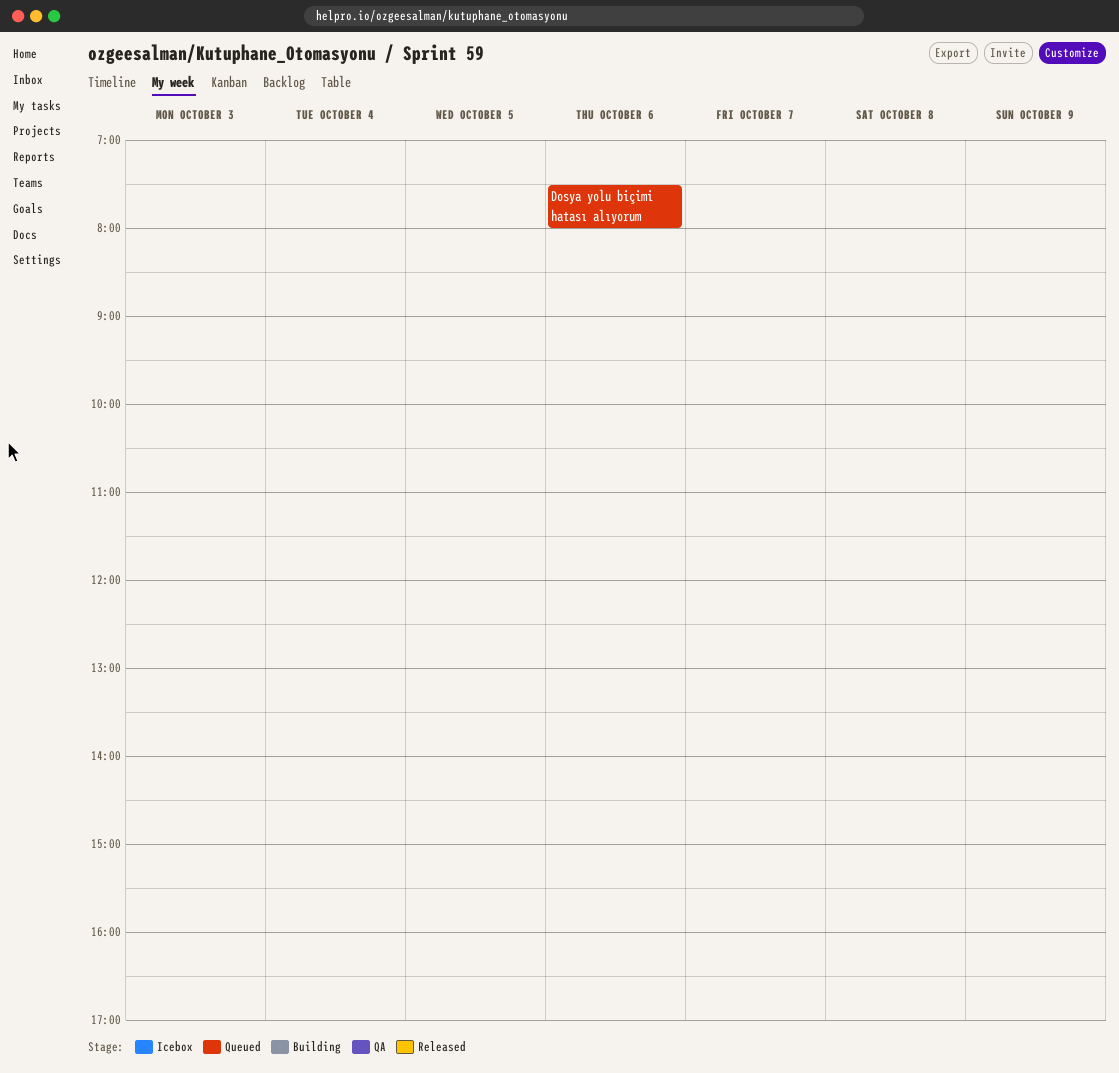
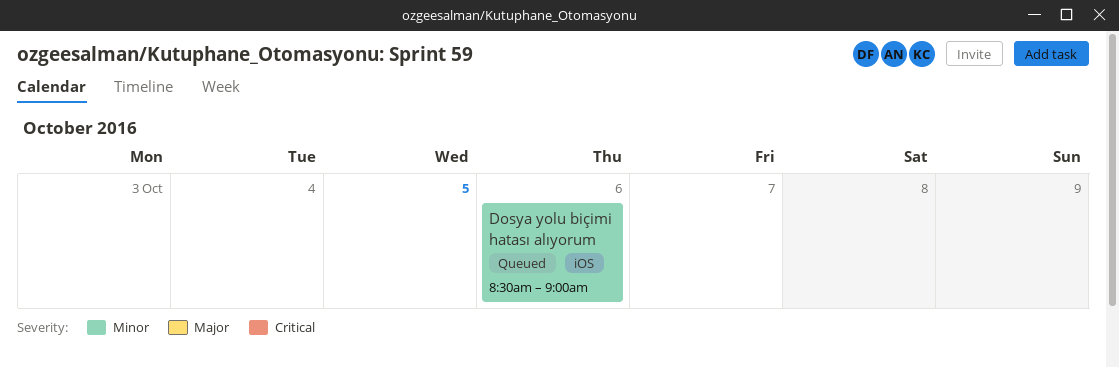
Dosya yolu biçimi hatası alıyorum, begins: 07:30 -> 08:30
Dosya yolu biçimi hatası alıyorum, ends: 08:00 -> 09:00

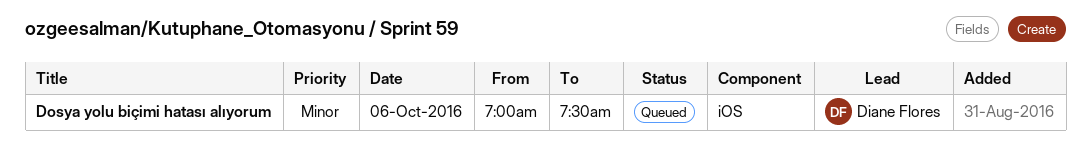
Dosya yolu biçimi hatası alıyorum, begins: 08:30 -> 07:00
Dosya yolu biçimi hatası alıyorum, ends: 09:00 -> 07:30

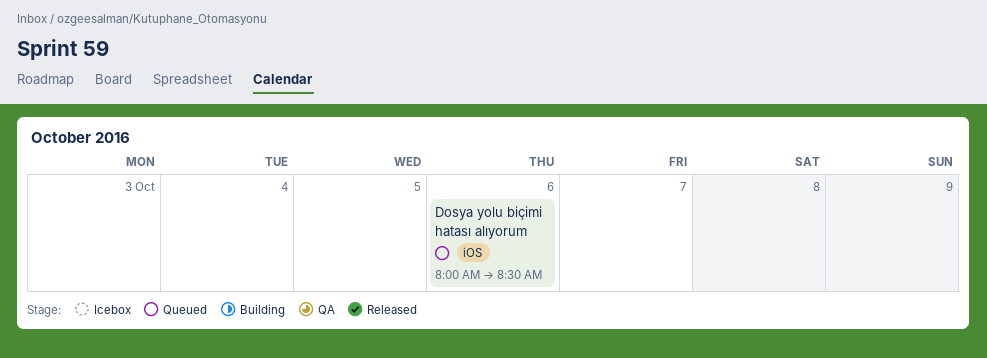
Dosya yolu biçimi hatası alıyorum, begins: 07:00 -> 08:00
Dosya yolu biçimi hatası alıyorum, ends: 07:30 -> 08:30

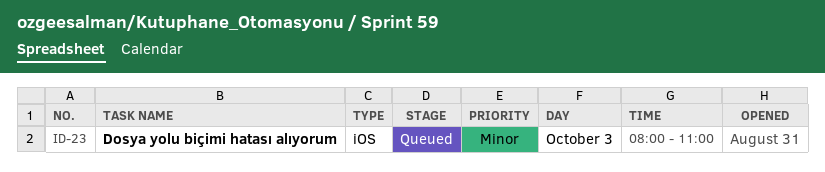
Dosya yolu biçimi hatası alıyorum, day: Oct 6 -> Oct 3
Dosya yolu biçimi hatası alıyorum, ends: 08:30 -> 11:00

